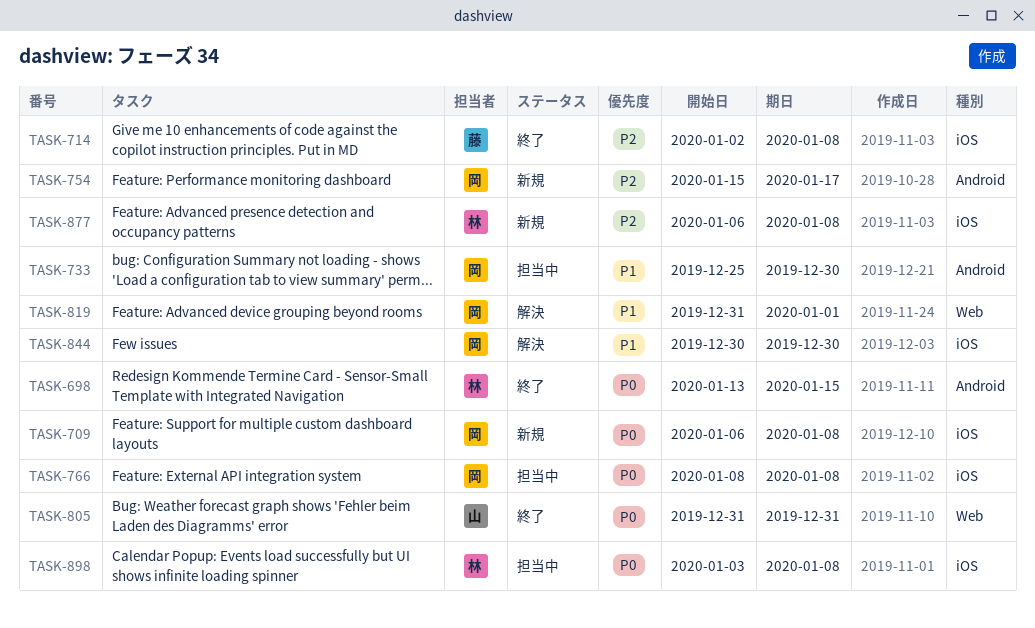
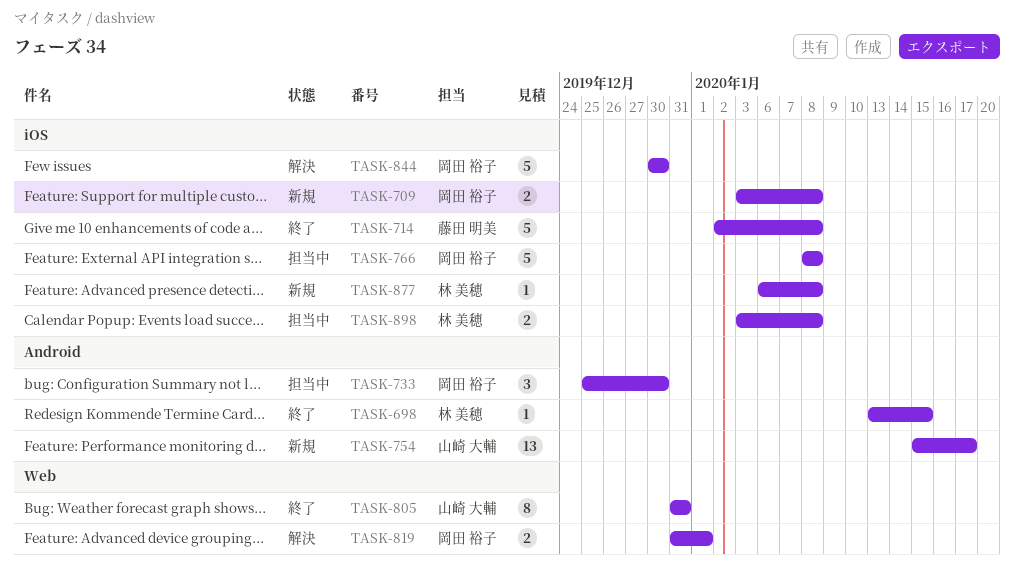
TASK-709, start: Jan 6 -> Jan 3
TASK-754, owner: 岡田 裕子 -> 山崎 大輔

